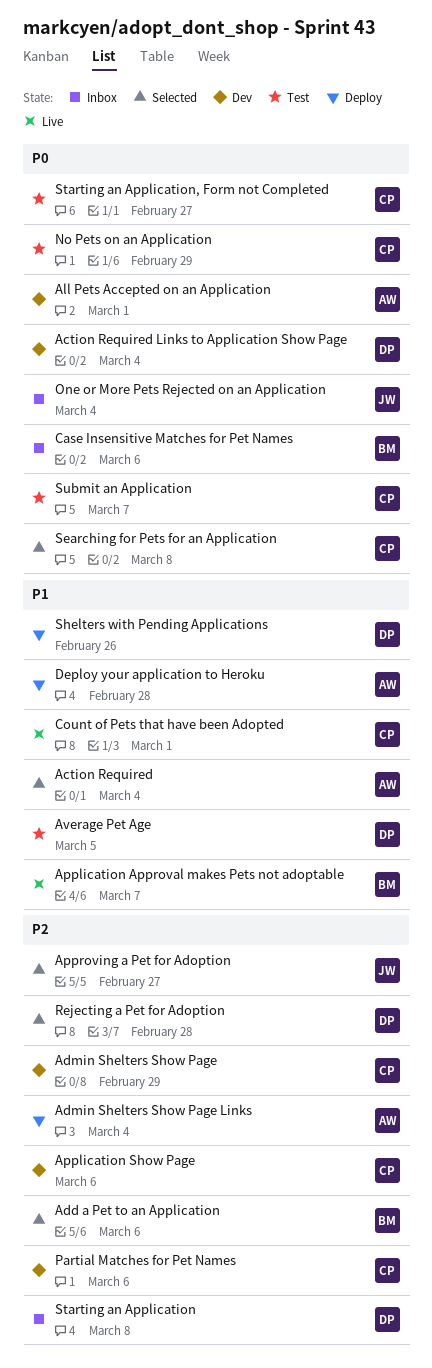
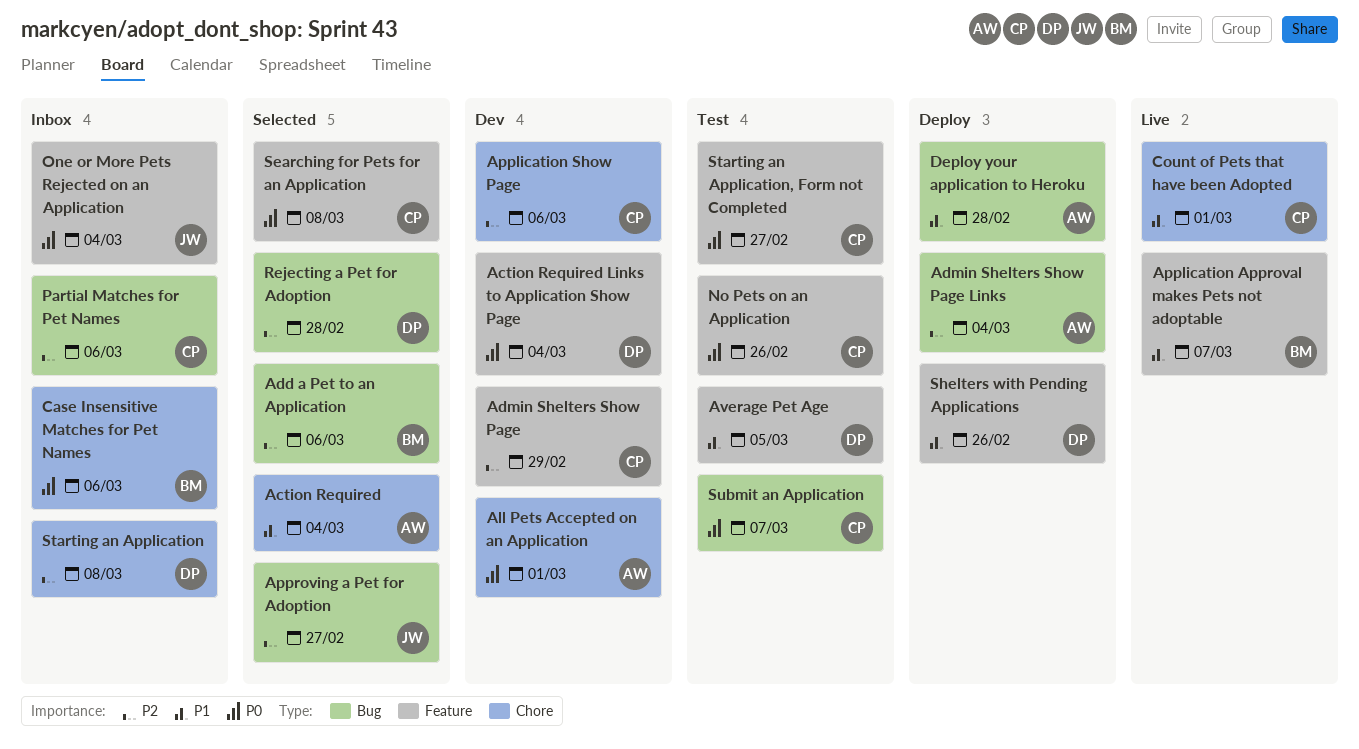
No Pets on an Application, due: Feb 29 -> Feb 26
Partial Matches for Pet Names, status: Dev -> Inbox

